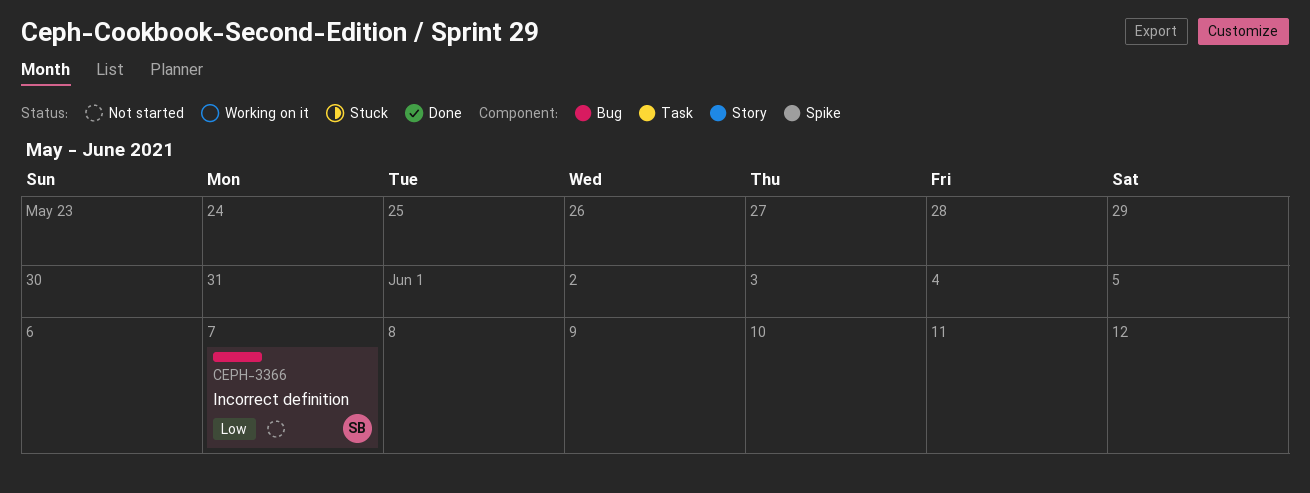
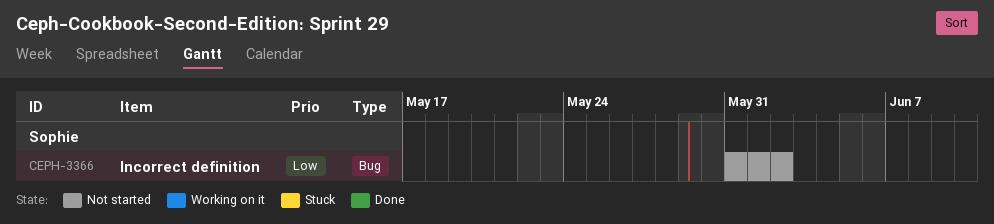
CEPH-3366, due: Jun 7 -> Jun 2

